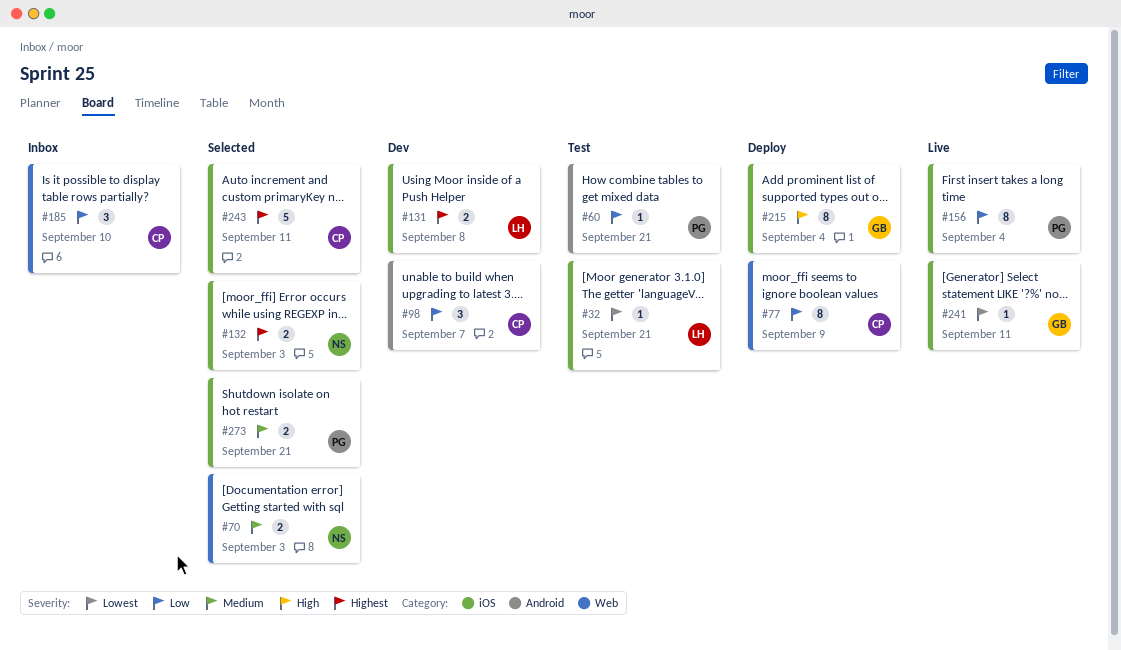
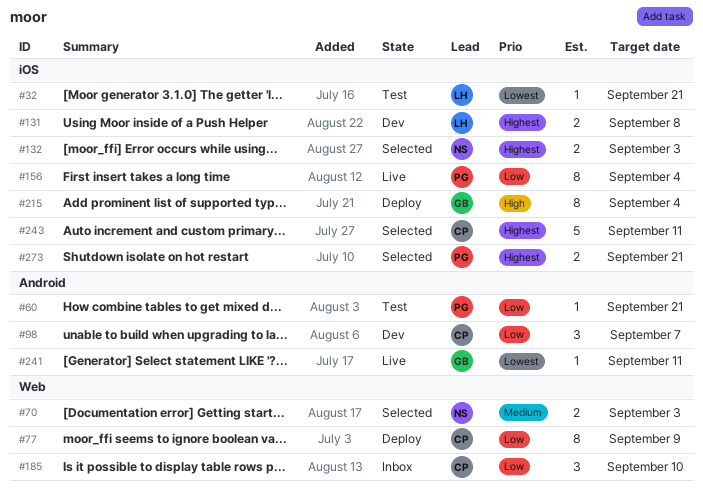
#241, label: iOS -> Android
#273, priority: Medium -> Highest

